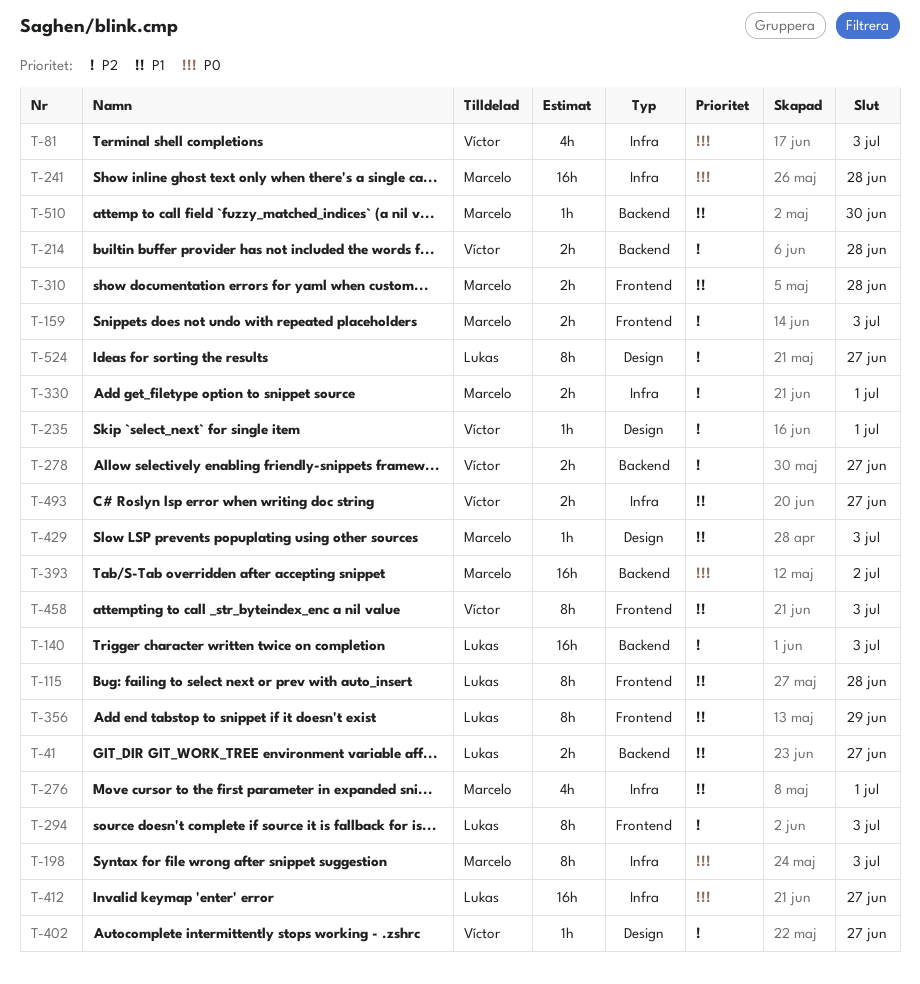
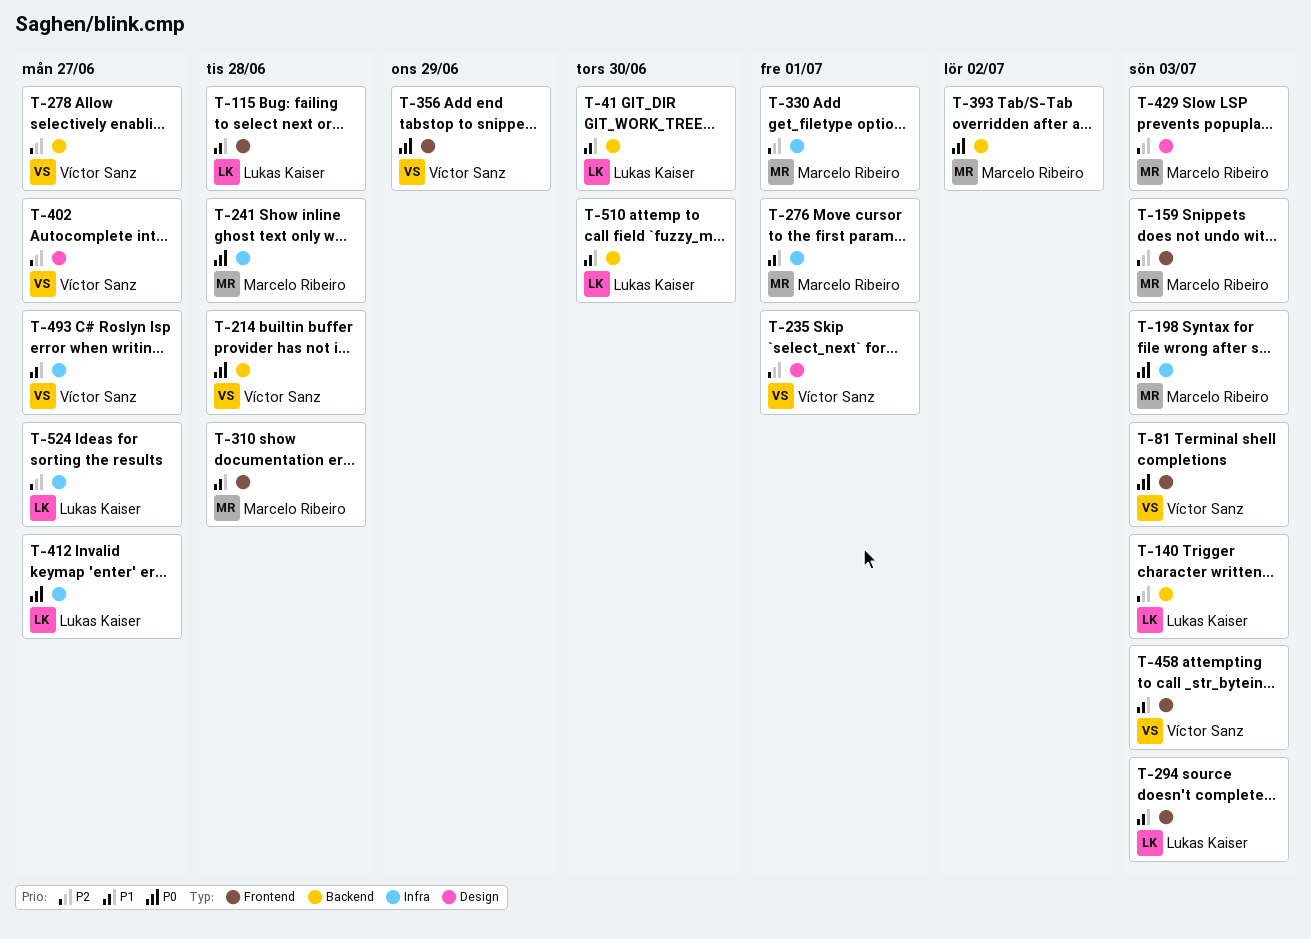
T-41, due: Jun 27 -> Jun 30
T-81, label: Infra -> Frontend
T-214, priority: P2 -> P0
T-294, priority: P2 -> P1
T-356, owner: Lukas Kaiser -> Víctor Sanz
T-356, priority: P1 -> P0
T-429, priority: P1 -> P2
T-510, owner: Marcelo Ribeiro -> Lukas Kaiser
T-524, label: Design -> Infra

